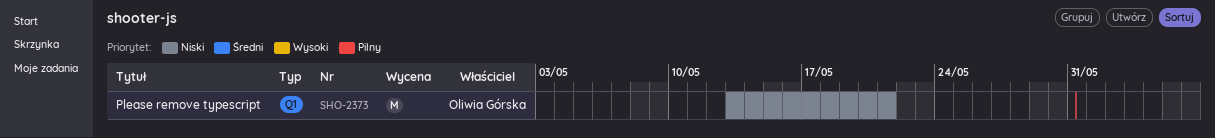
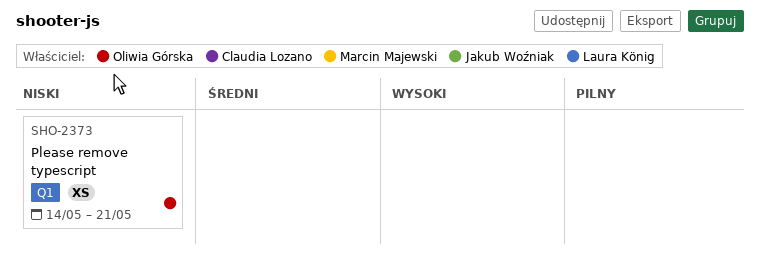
SHO-2373, estimate: M -> XS
SHO-2373, start: May 13 -> May 14

